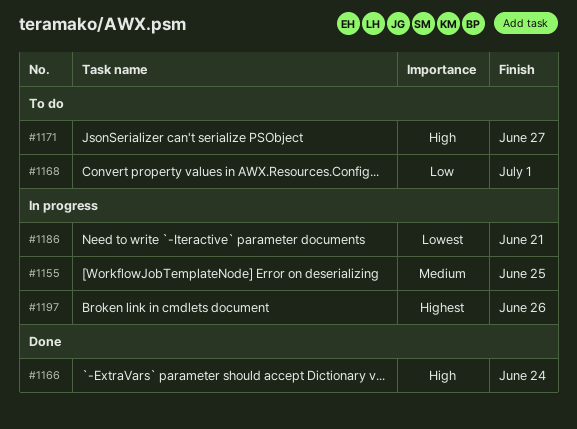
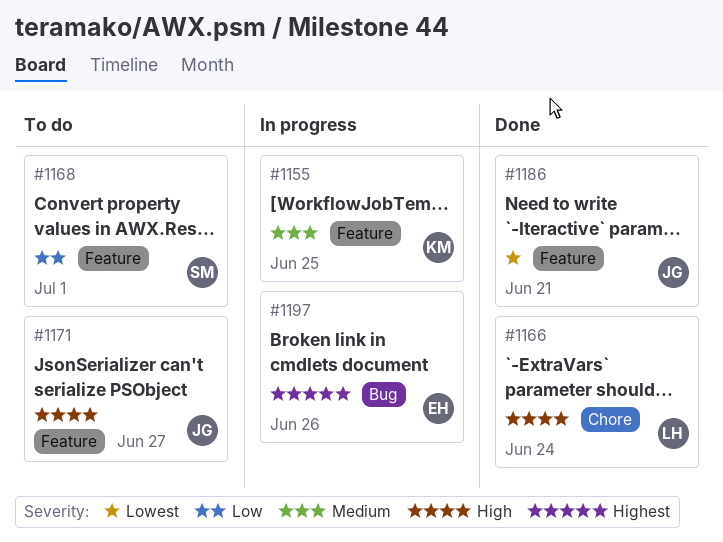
#1186, status: In progress -> Done

